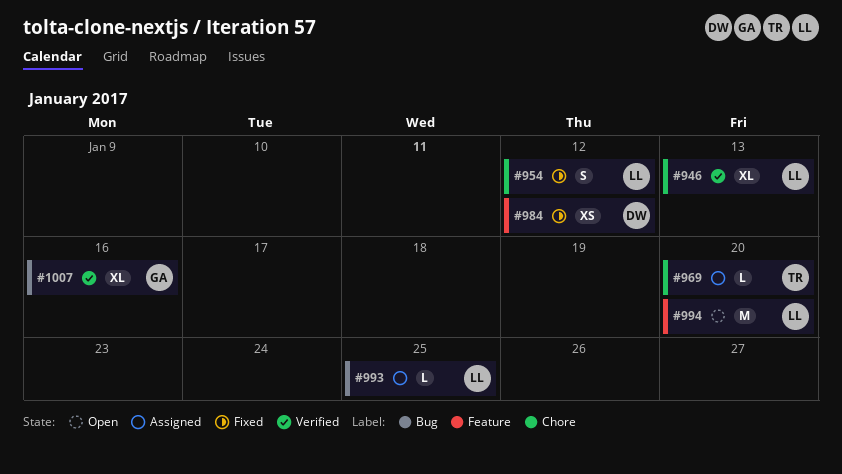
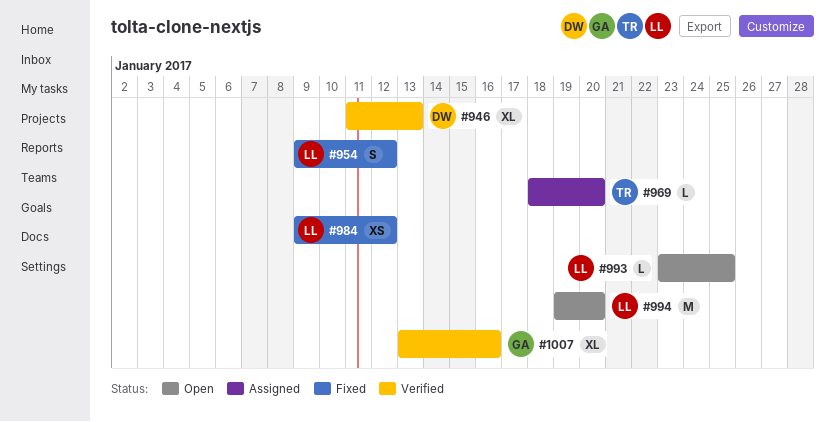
#946, owner: LL -> DW
#984, owner: DW -> LL
#993, status: Assigned -> Open

